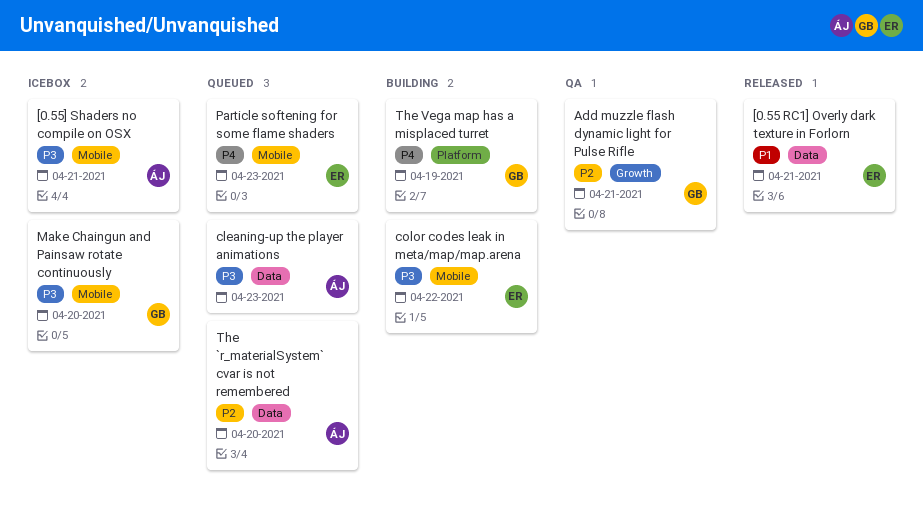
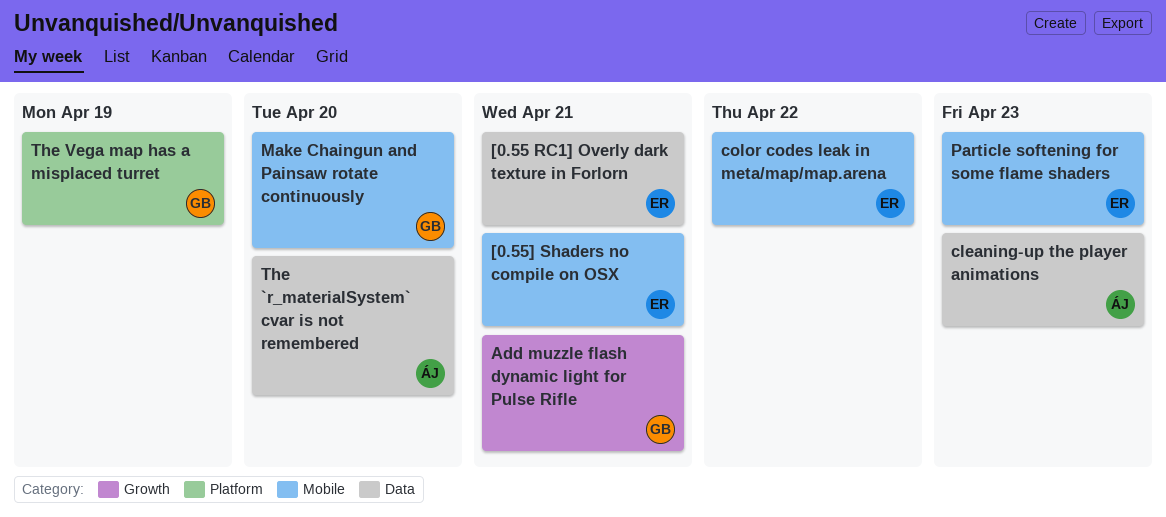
[0.55] Shaders no compile on OSX, owner: ÁJ -> ER

